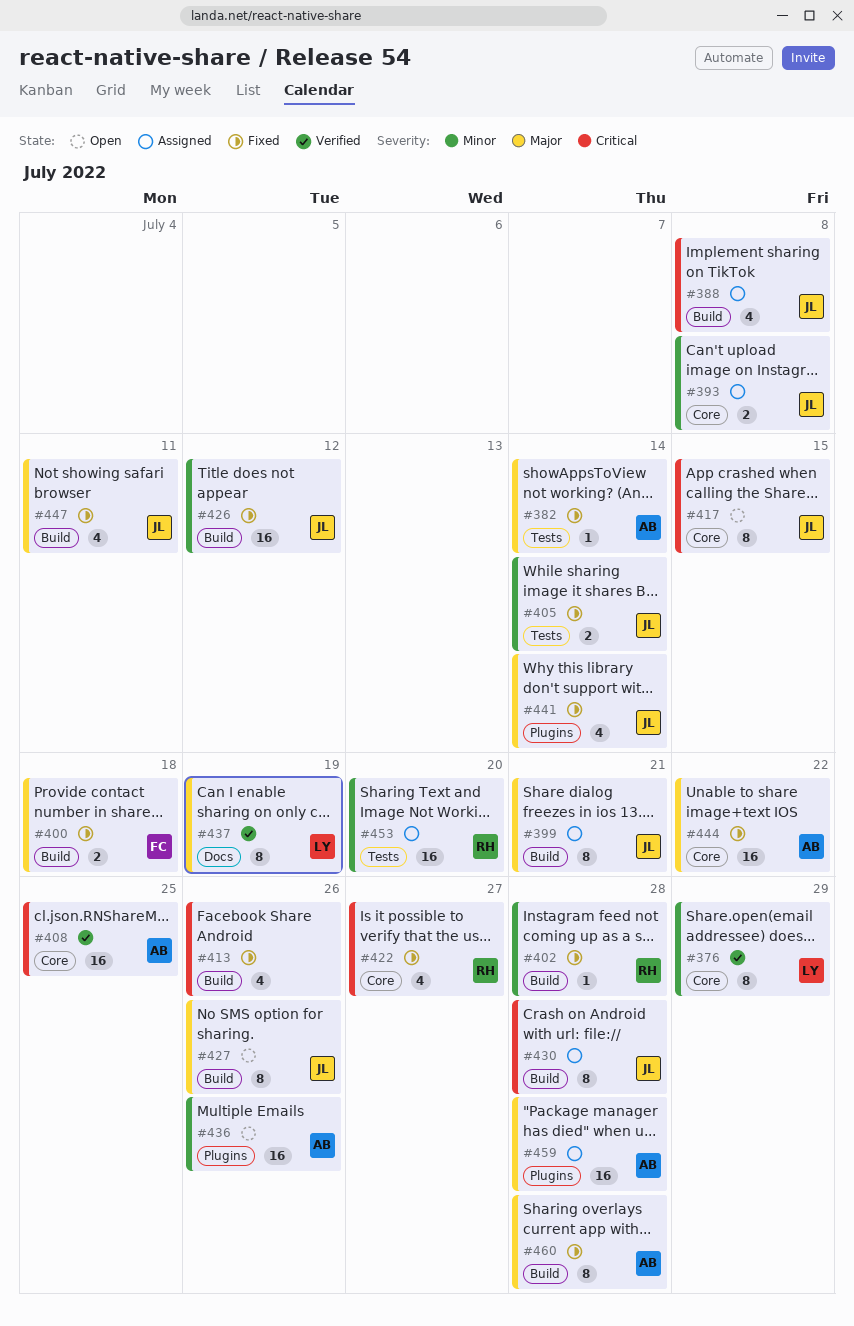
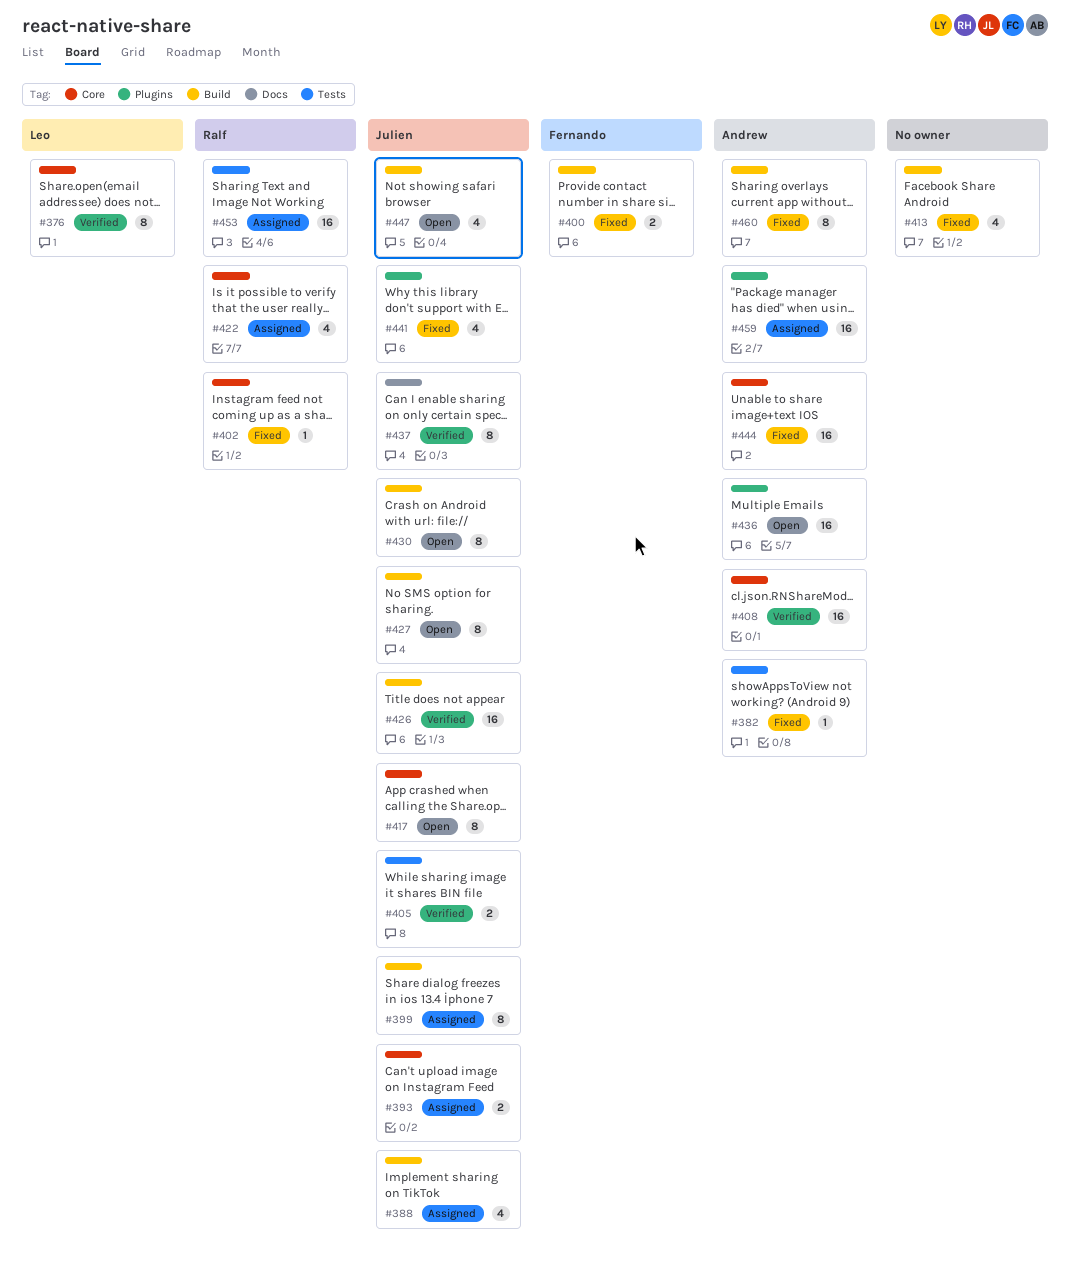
#402, label: Build -> Core
#405, status: Fixed -> Verified
#422, status: Fixed -> Assigned
#426, status: Fixed -> Verified
#430, status: Assigned -> Open
#437, owner: Leo -> Julien
#447, status: Fixed -> Open

